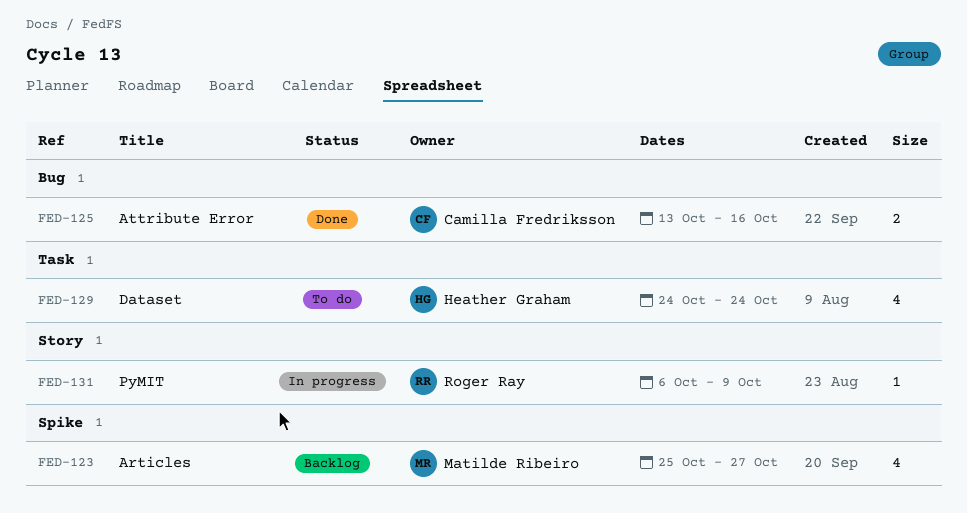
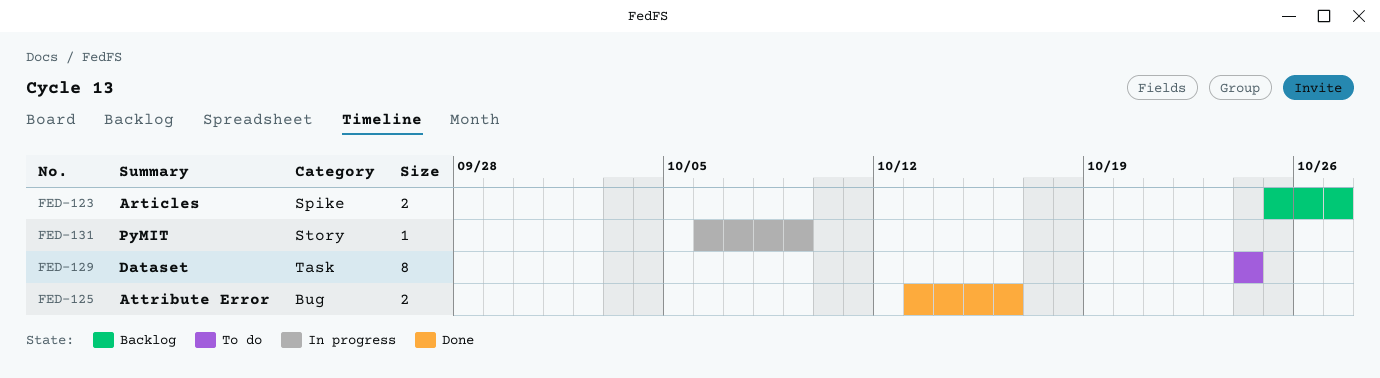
FED-123, estimate: 4 -> 2
FED-129, estimate: 4 -> 8

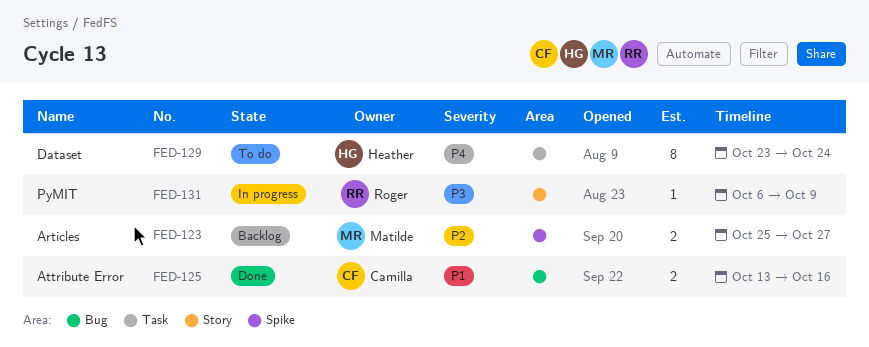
FED-129, start: Oct 24 -> Oct 23

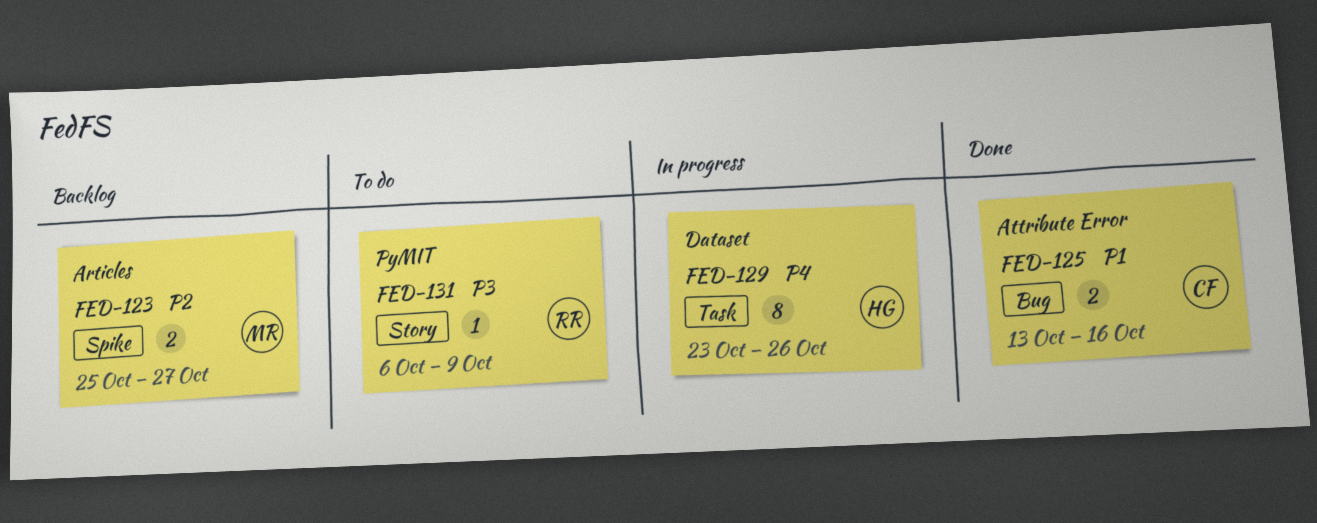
FED-129, status: To do -> In progress
FED-129, due: Oct 24 -> Oct 26
FED-131, status: In progress -> To do

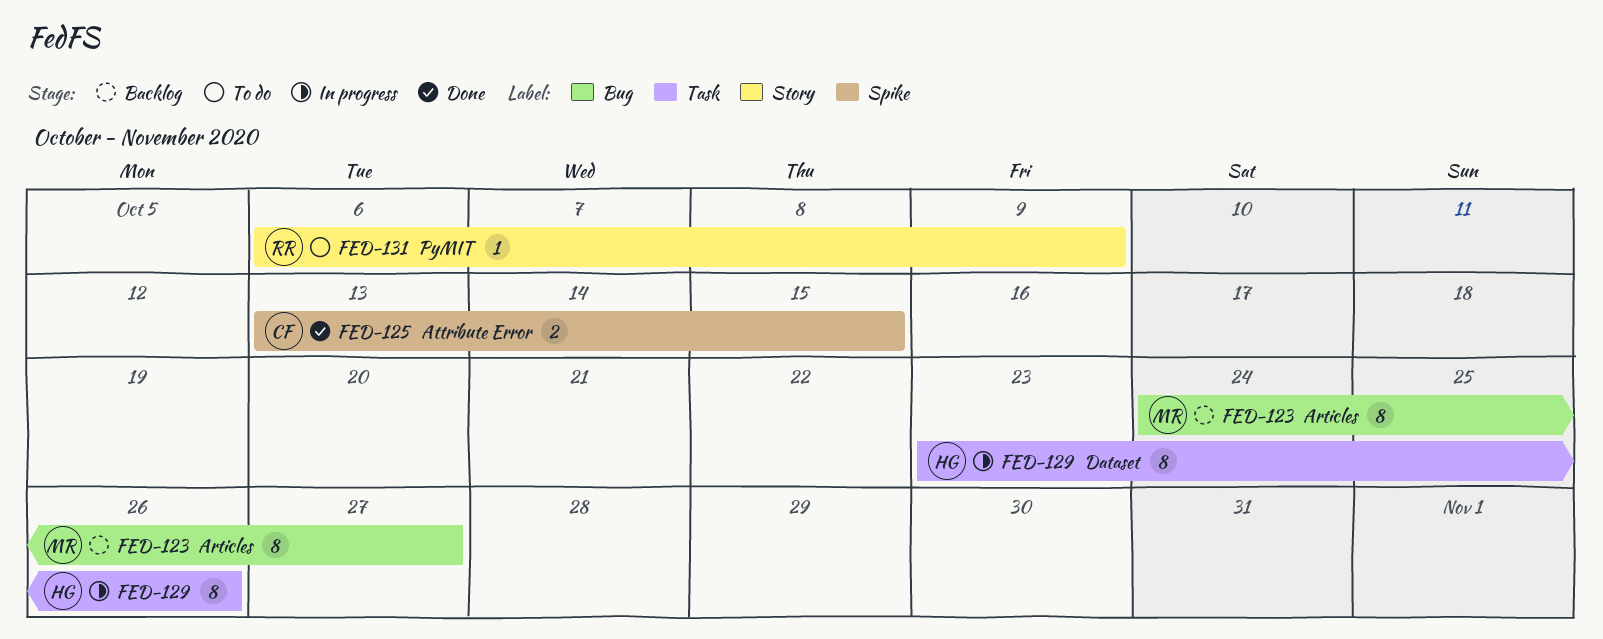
FED-123, label: Spike -> Bug
FED-123, estimate: 2 -> 8
FED-123, start: Oct 25 -> Oct 24
FED-125, label: Bug -> Spike
FED-125, due: Oct 16 -> Oct 15

